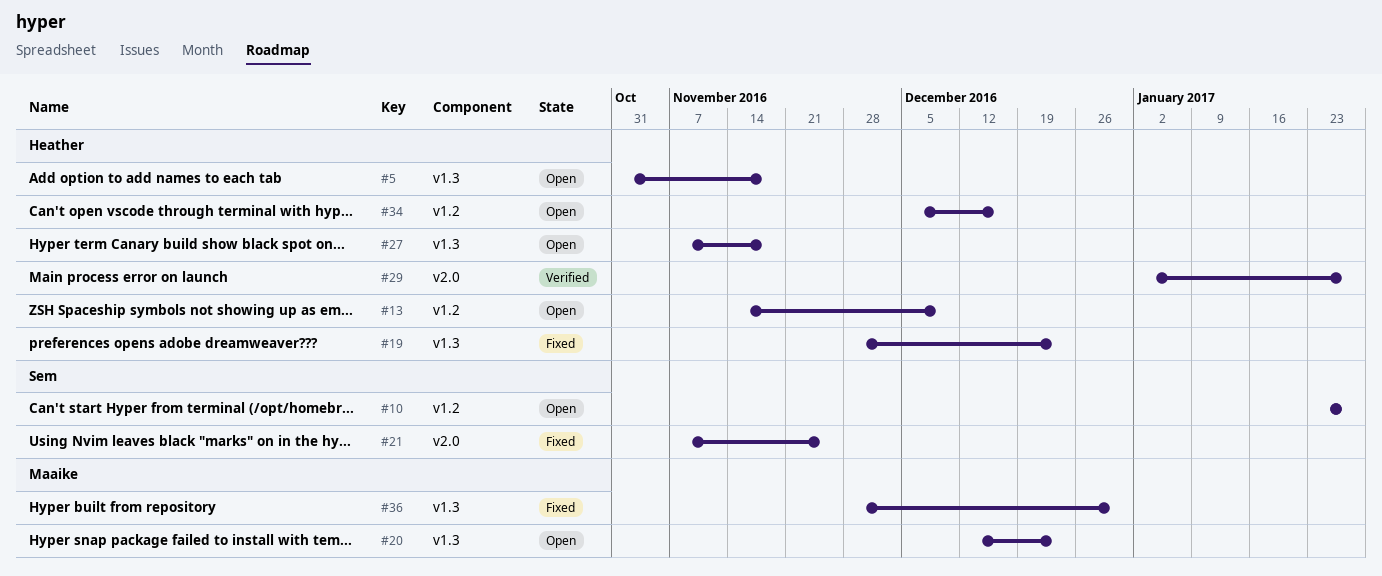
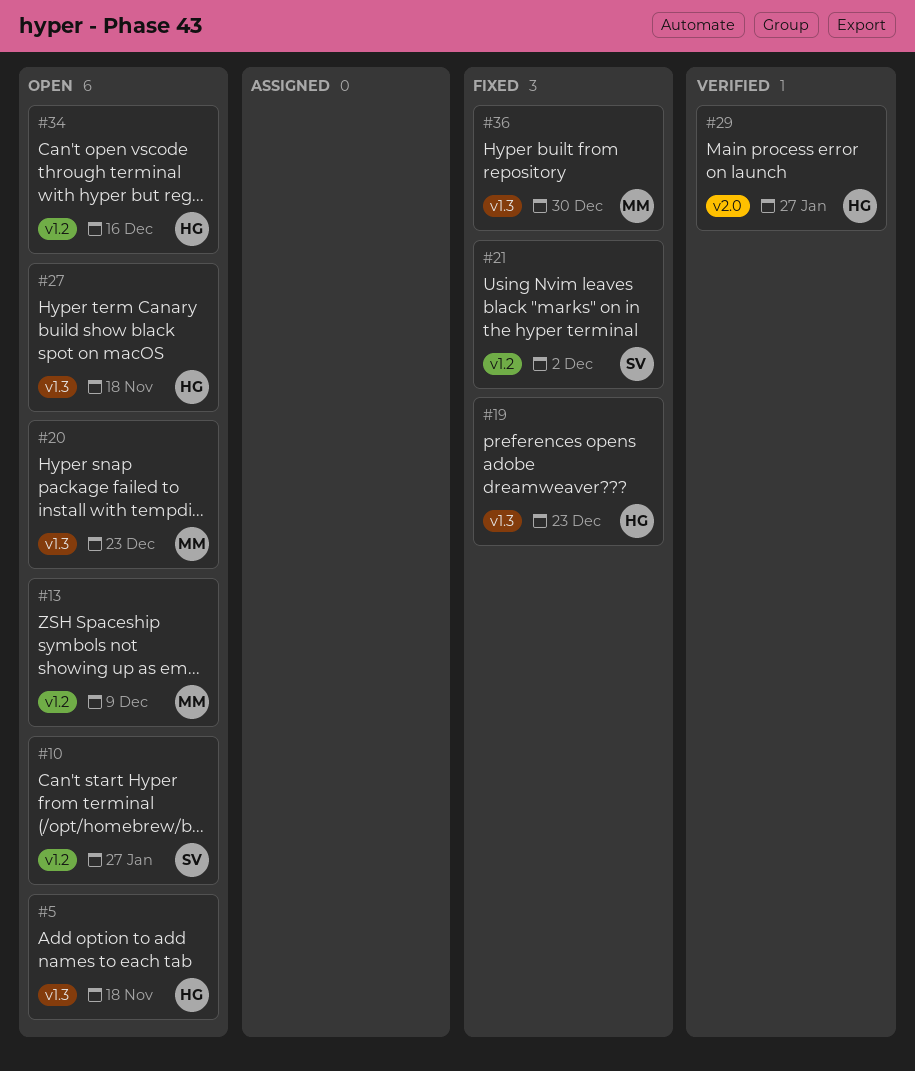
#13, owner: Heather -> Maaike
#21, label: v2.0 -> v1.2
#21, due: Nov 25 -> Dec 2

